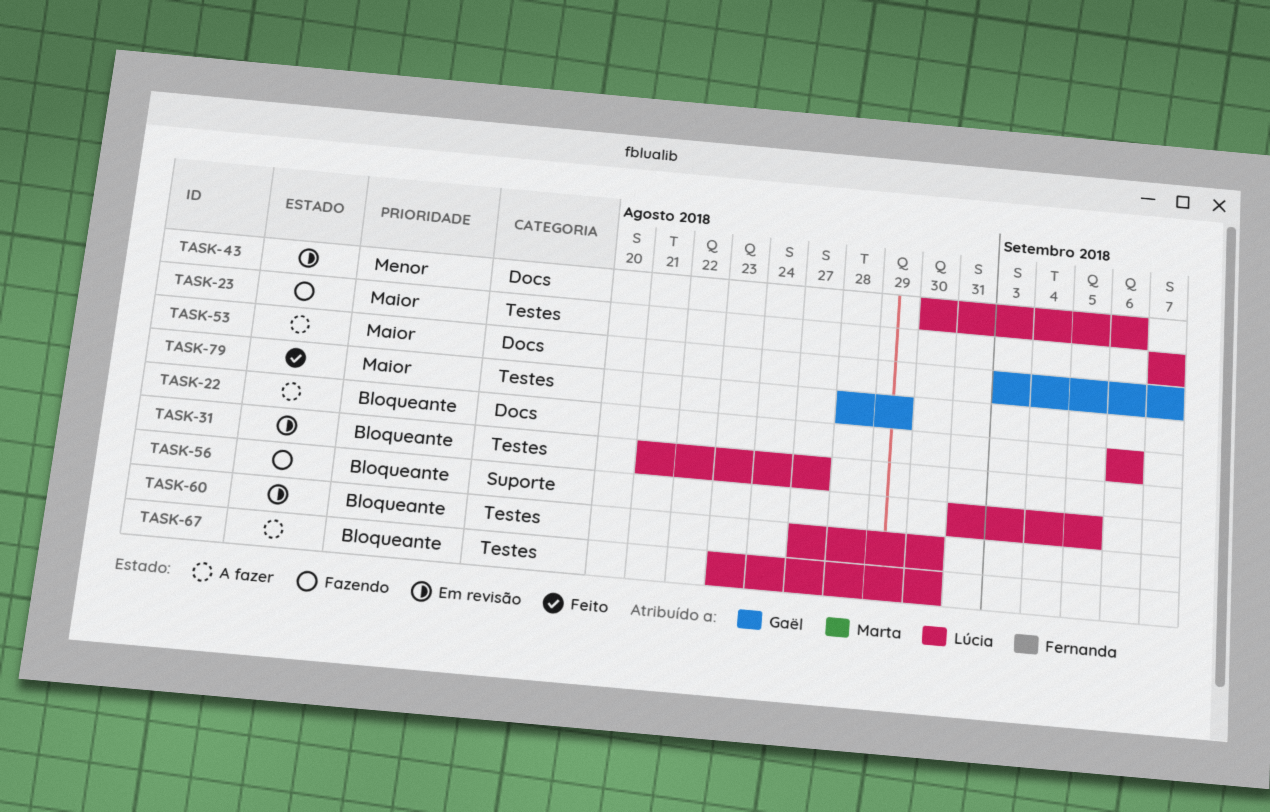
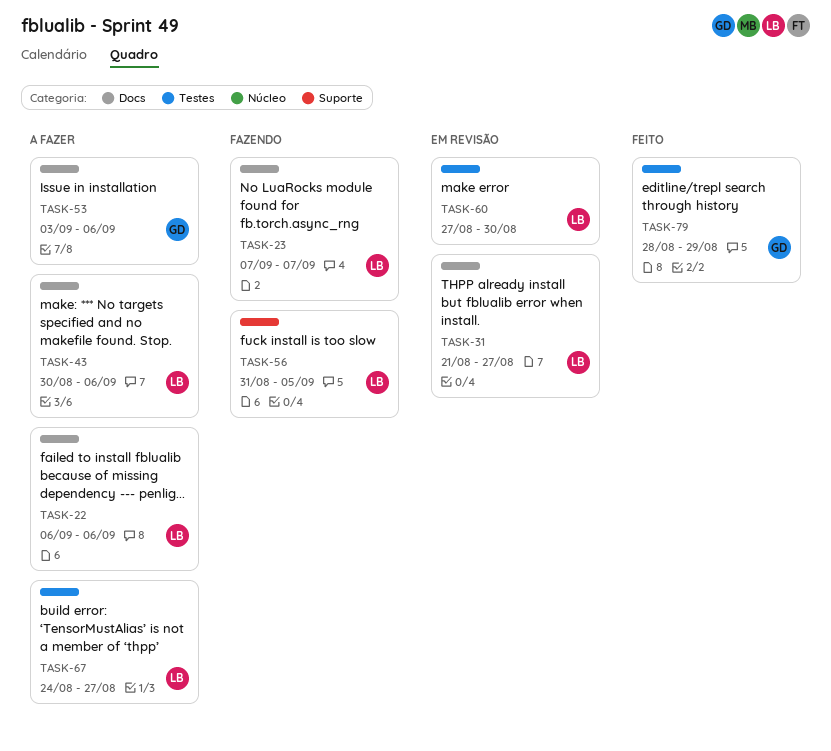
TASK-23, label: Testes -> Docs
TASK-31, label: Testes -> Docs
TASK-43, status: Em revisão -> A fazer
TASK-53, due: Sep 7 -> Sep 6
TASK-67, start: Aug 23 -> Aug 24
TASK-67, due: Aug 30 -> Aug 27

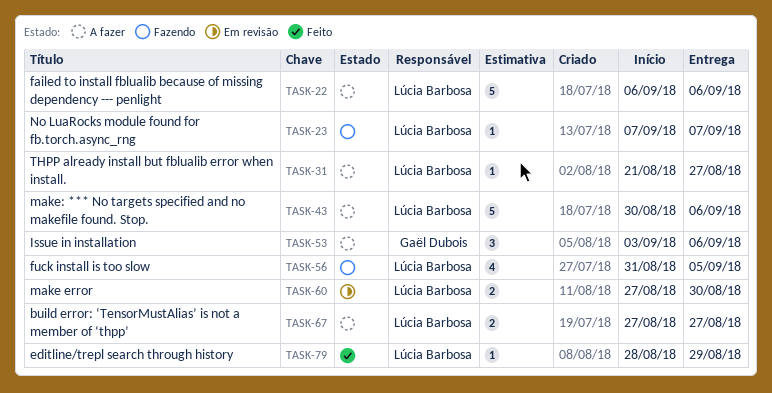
TASK-31, status: Em revisão -> A fazer
TASK-67, start: Aug 24 -> Aug 27
TASK-79, owner: Gaël Dubois -> Lúcia Barbosa

